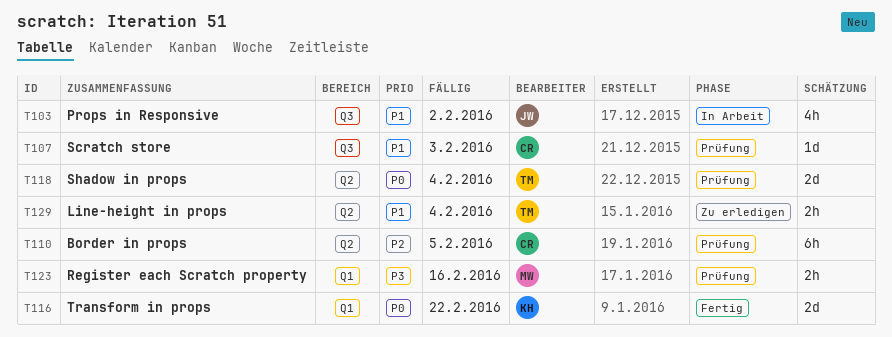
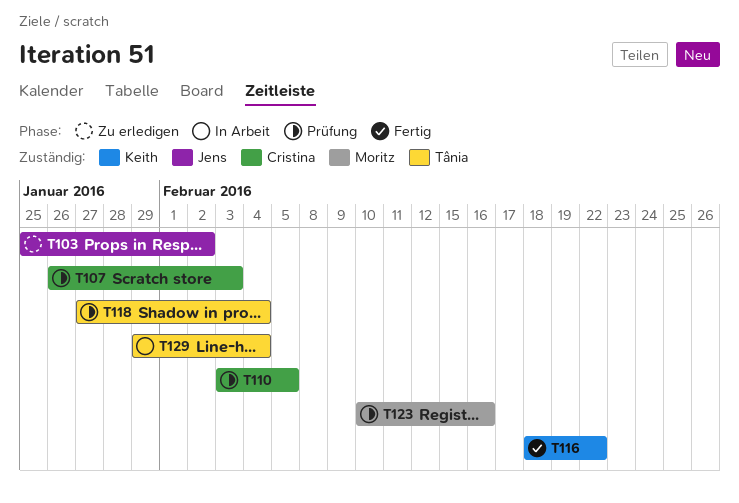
T103, status: In Arbeit -> Zu erledigen
T129, status: Zu erledigen -> In Arbeit

